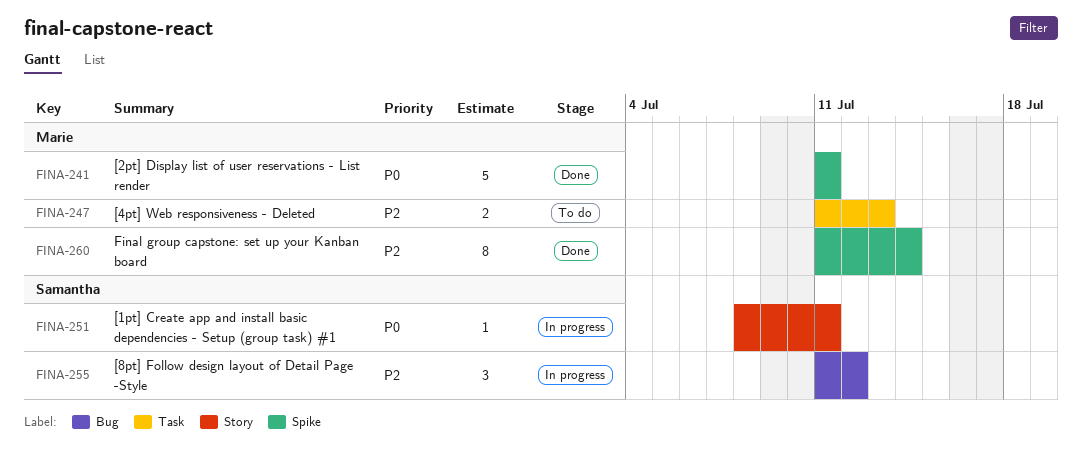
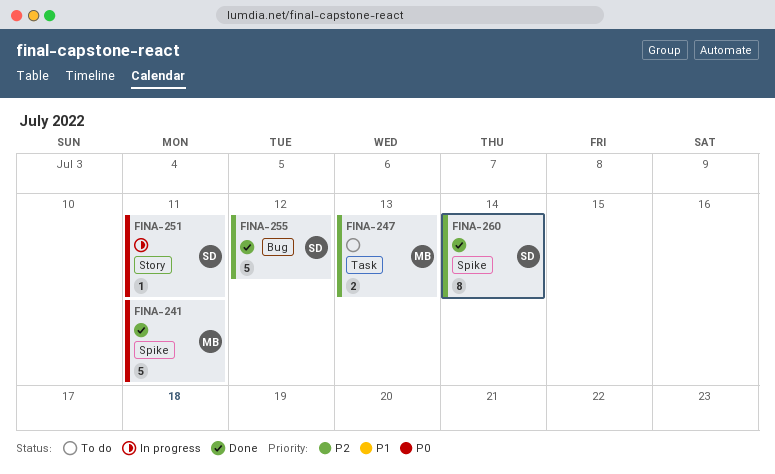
FINA-255, status: In progress -> Done
FINA-255, estimate: 3 -> 5
FINA-260, owner: Marie -> Samantha

